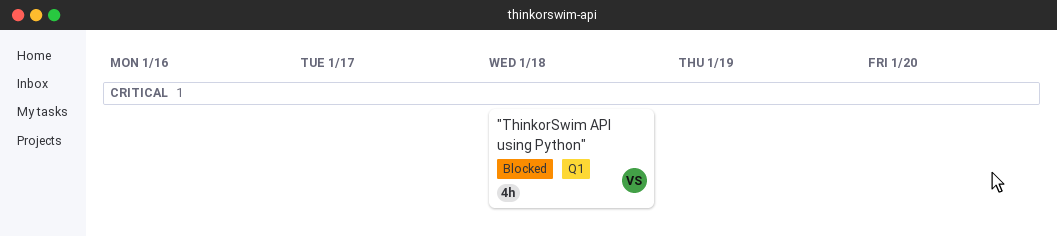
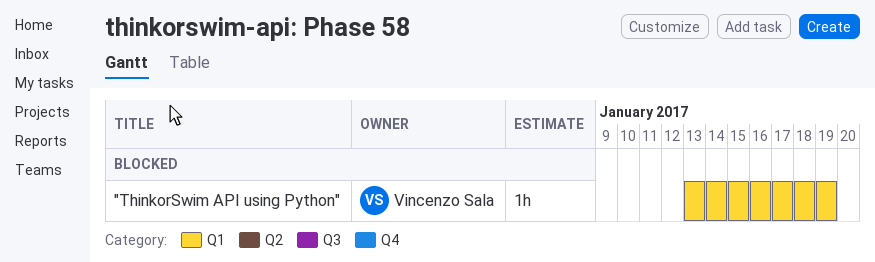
"ThinkorSwim API using Python", estimate: 4h -> 1h
"ThinkorSwim API using Python", due: Jan 18 -> Jan 19

